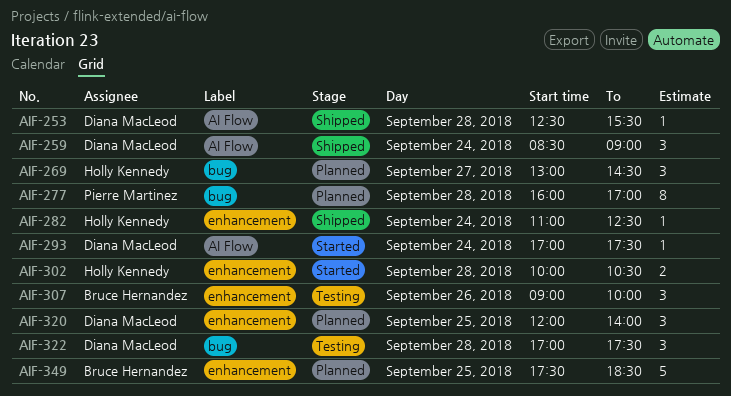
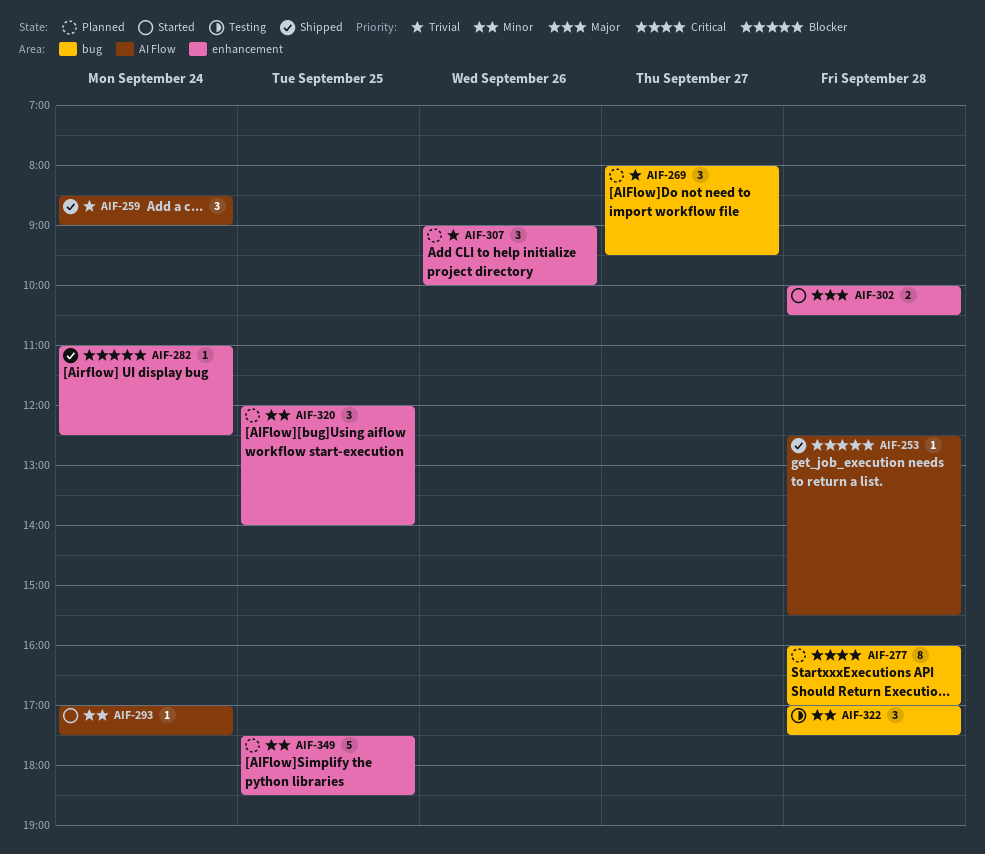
AIF-269, begins: 13:00 -> 08:00
AIF-269, ends: 14:30 -> 09:30
AIF-307, status: Testing -> Planned

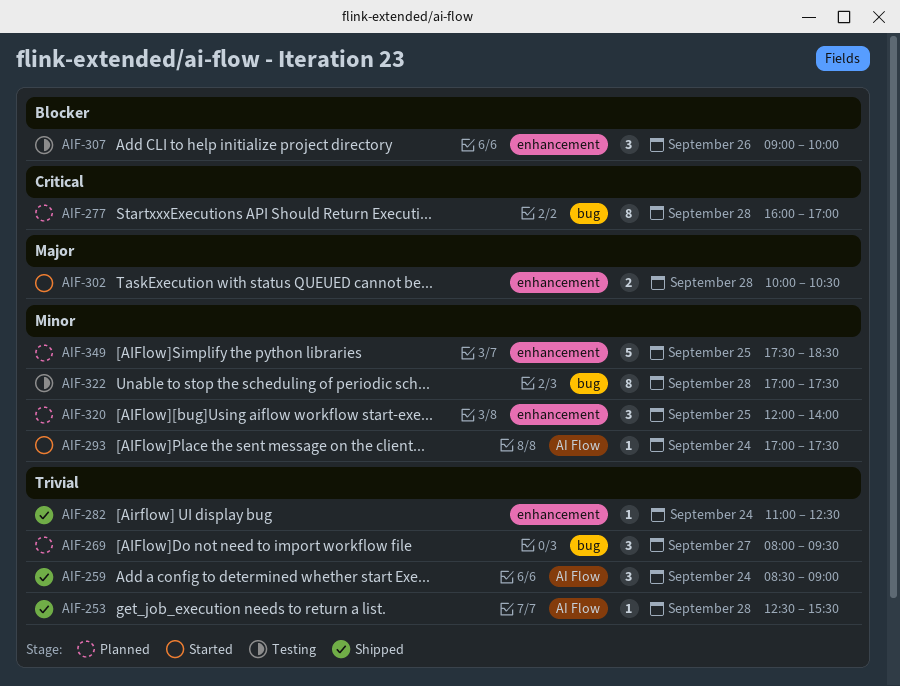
AIF-253, priority: Blocker -> Trivial
AIF-282, priority: Blocker -> Trivial
AIF-307, status: Planned -> Testing
AIF-307, priority: Trivial -> Blocker
AIF-322, estimate: 3 -> 8

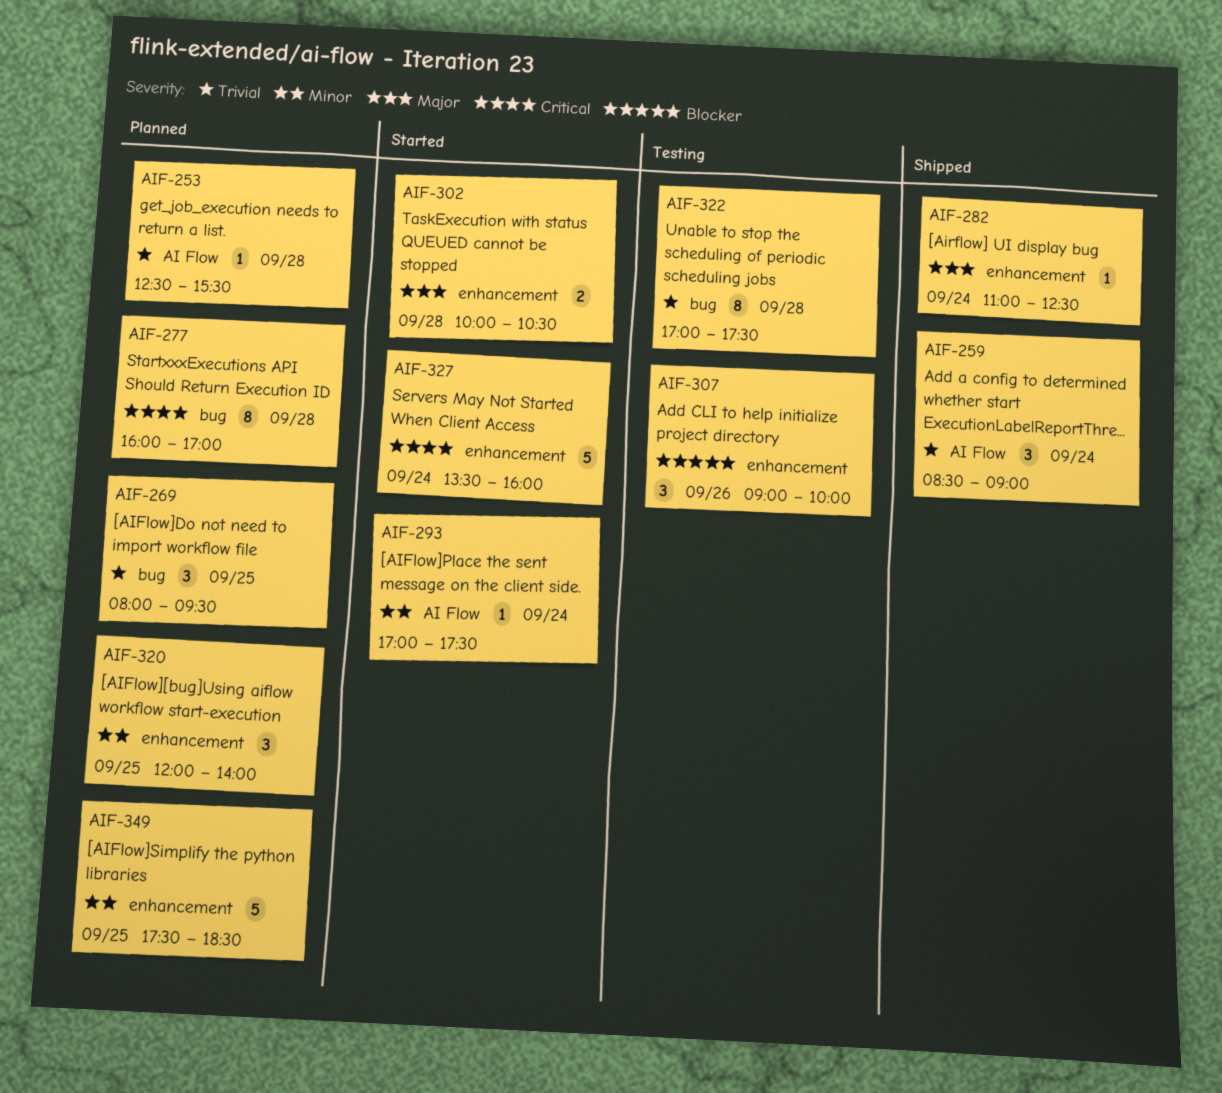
AIF-253, status: Shipped -> Planned
AIF-269, day: Sep 27 -> Sep 25
AIF-282, priority: Trivial -> Major
AIF-322, priority: Minor -> Trivial
AIF-327: none -> present

